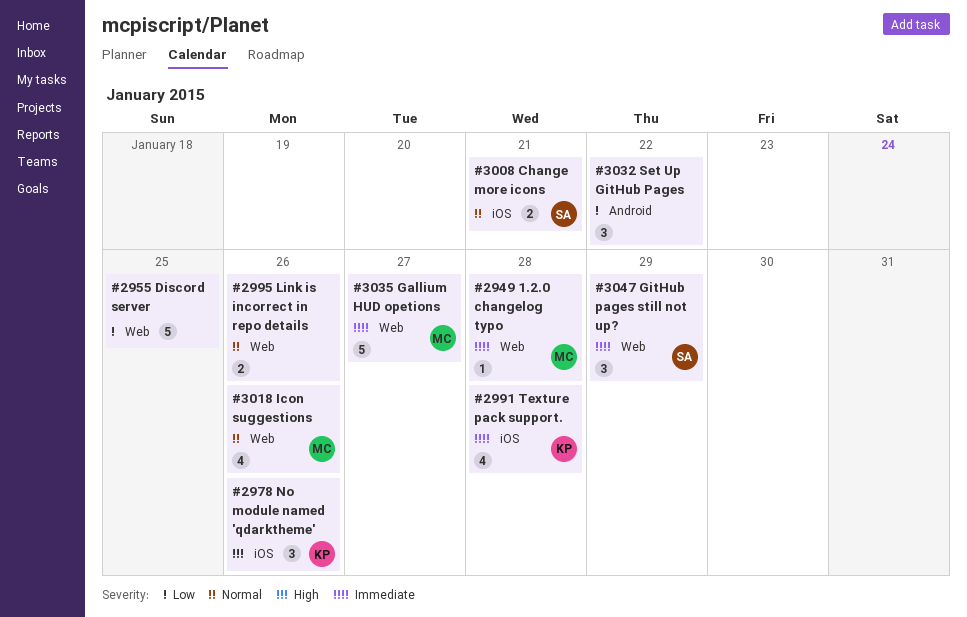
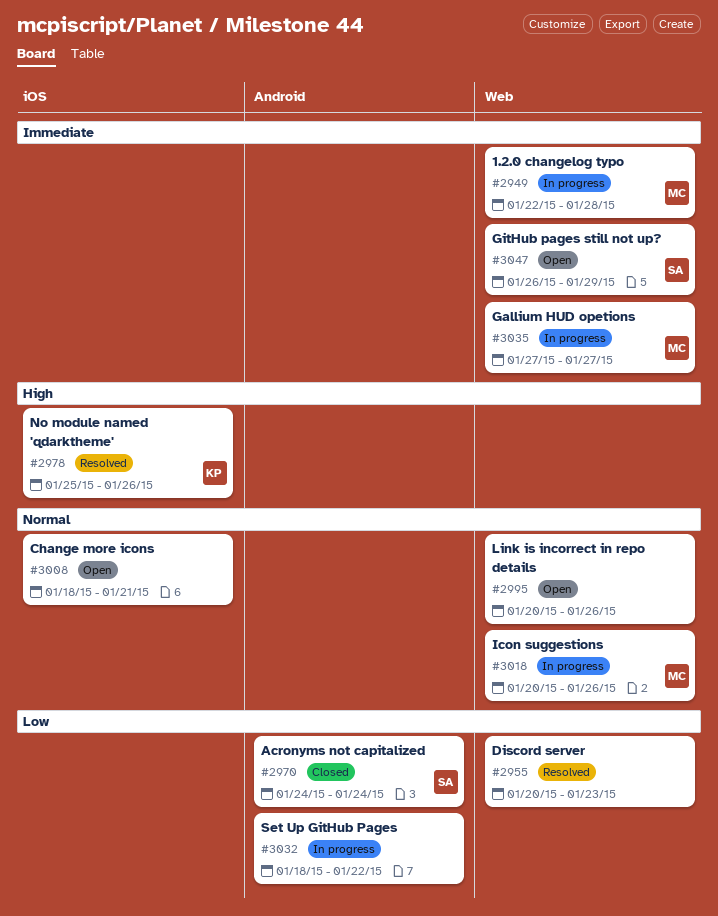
#2955, due: Jan 25 -> Jan 23
#2970: none -> present
#2991: present -> none
#3008, owner: SA -> none

